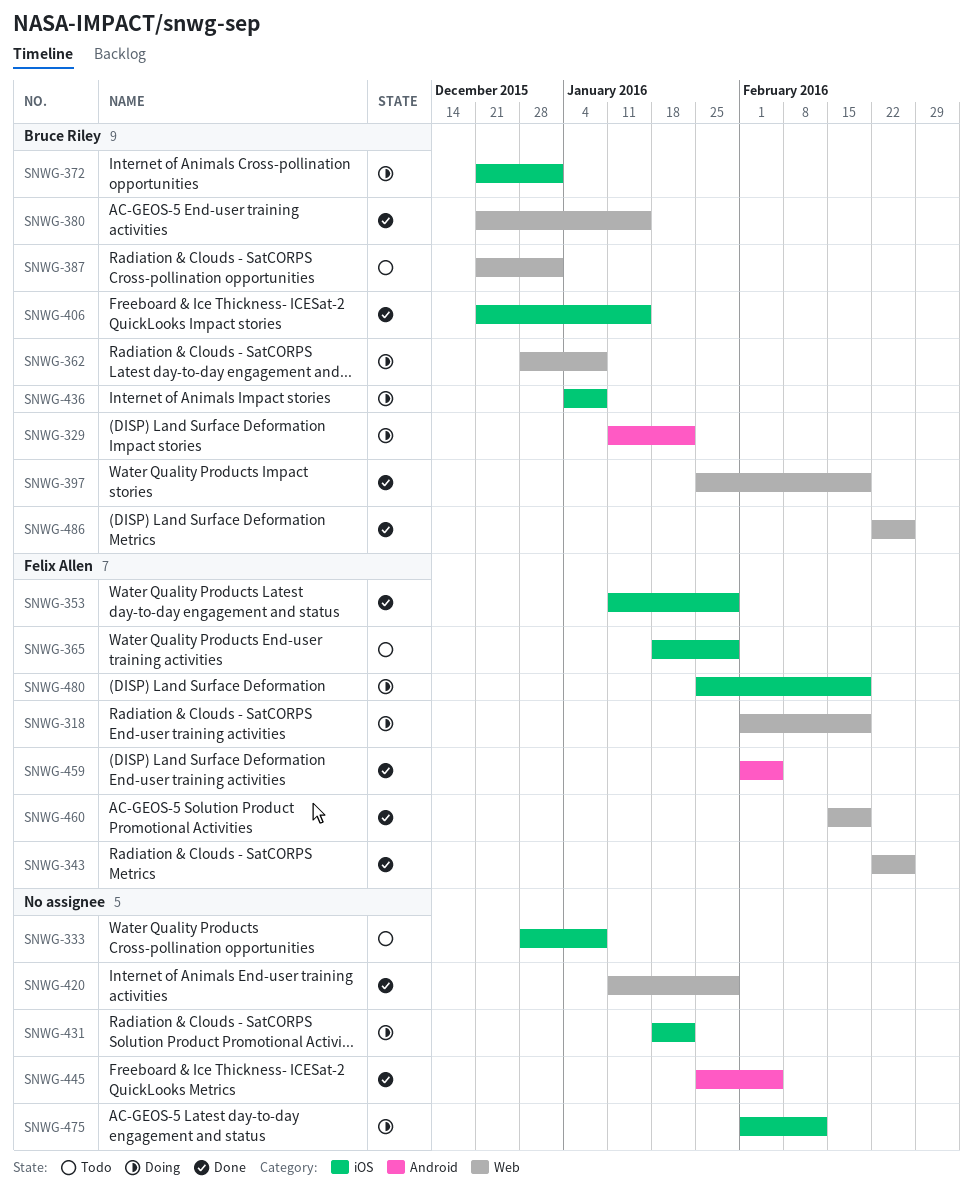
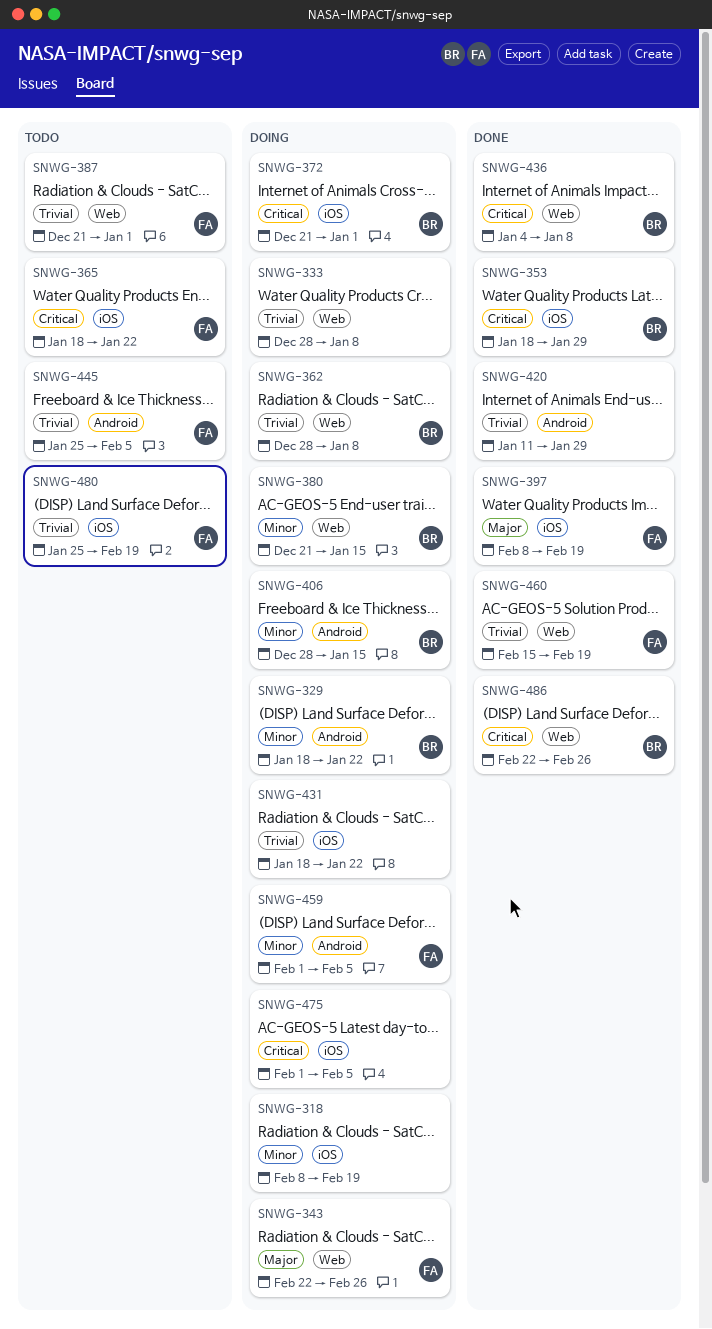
SNWG-318, owner: Felix Allen -> none
SNWG-318, label: Web -> iOS
SNWG-318, start: Feb 1 -> Feb 8
SNWG-329, start: Jan 11 -> Jan 18
SNWG-333, status: Todo -> Doing
SNWG-333, label: iOS -> Web
SNWG-343, status: Done -> Doing
SNWG-353, owner: Felix Allen -> Bruce Riley
SNWG-353, start: Jan 11 -> Jan 18
SNWG-365, due: Jan 29 -> Jan 22
SNWG-380, status: Done -> Doing
SNWG-387, owner: Bruce Riley -> Felix Allen
SNWG-397, owner: Bruce Riley -> Felix Allen
SNWG-397, label: Web -> iOS
SNWG-397, start: Jan 25 -> Feb 8
SNWG-406, status: Done -> Doing
SNWG-406, label: iOS -> Android
SNWG-406, start: Dec 21 -> Dec 28
SNWG-420, label: Web -> Android
SNWG-436, status: Doing -> Done
SNWG-436, label: iOS -> Web
SNWG-445, status: Done -> Todo
SNWG-445, owner: none -> Felix Allen
SNWG-459, status: Done -> Doing
SNWG-475, due: Feb 12 -> Feb 5
SNWG-480, status: Doing -> Todo

